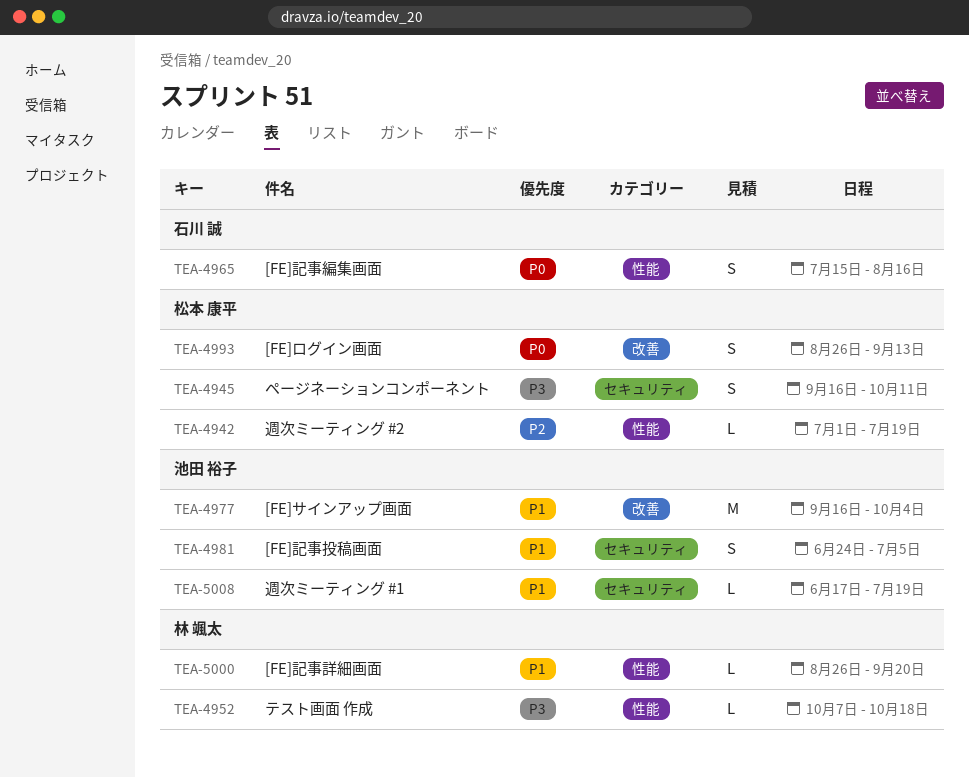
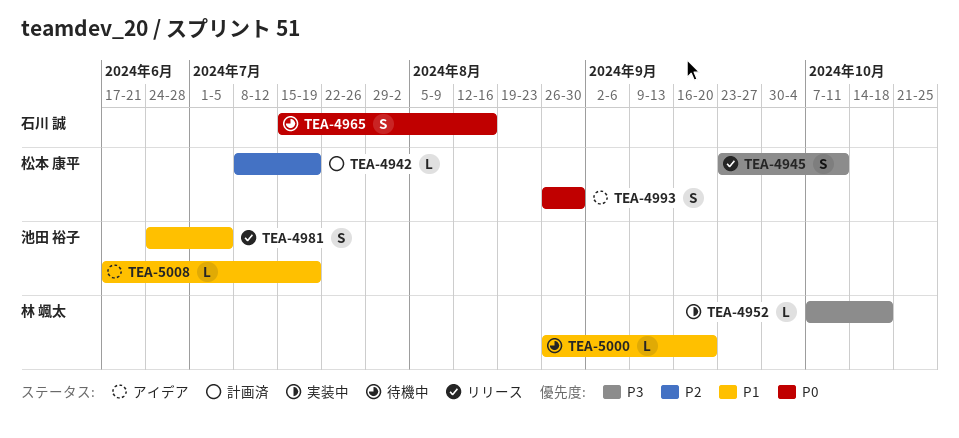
TEA-4942, start: Jul 1 -> Jul 8
TEA-4945, start: Sep 16 -> Sep 23
TEA-4977: present -> none
TEA-4993, due: Sep 13 -> Aug 30

